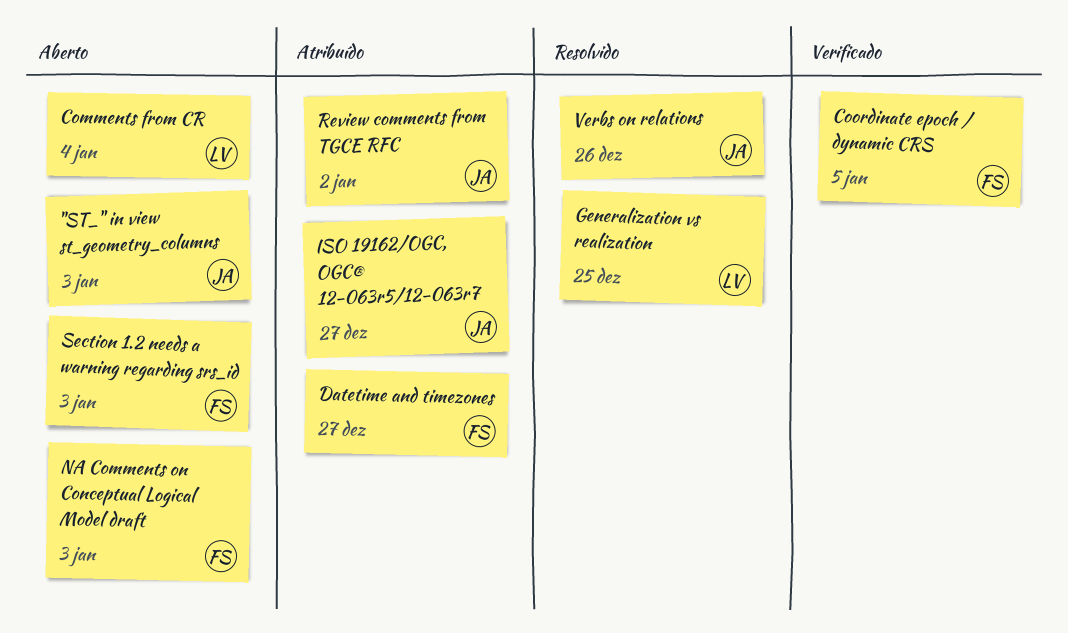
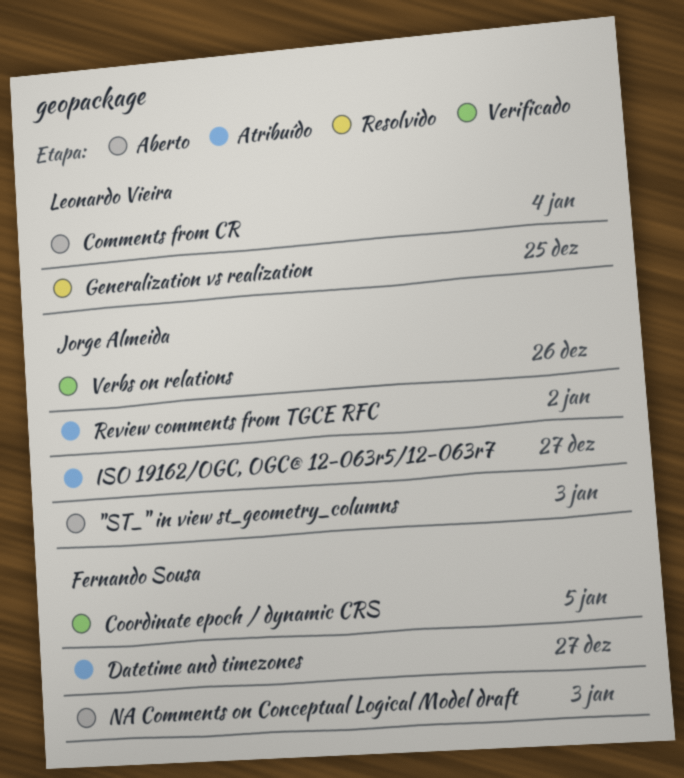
Section 1.2 needs a warning regarding srs_id: present -> none
Verbs on relations, status: Resolvido -> Verificado

